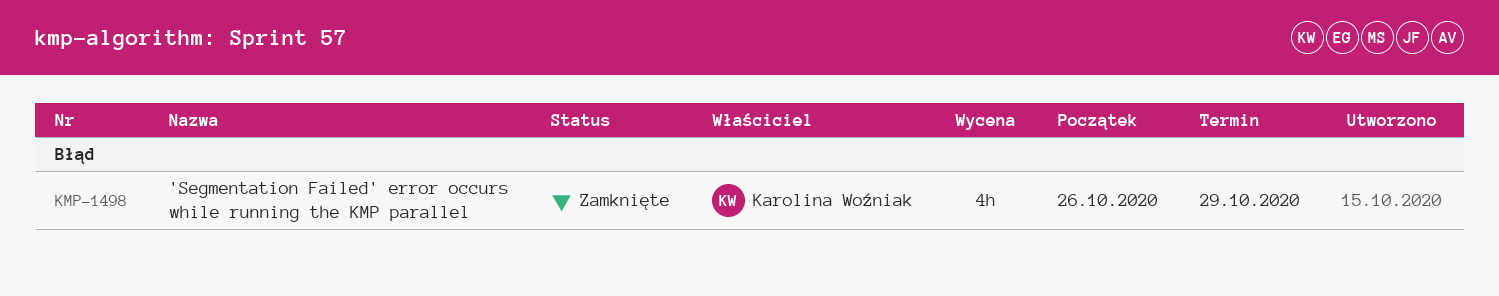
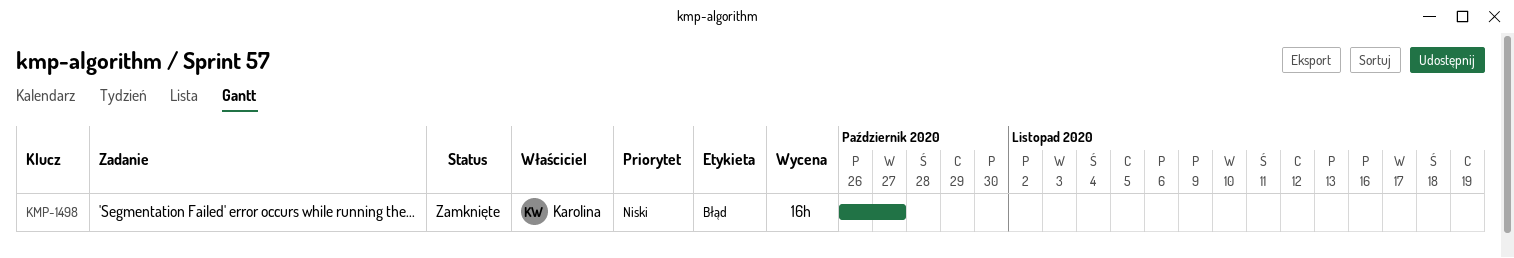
KMP-1498, estimate: 4h -> 16h
KMP-1498, due: Oct 29 -> Oct 27

